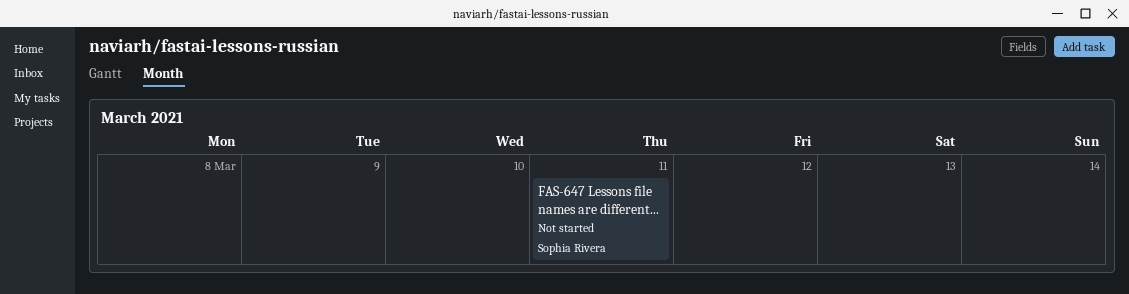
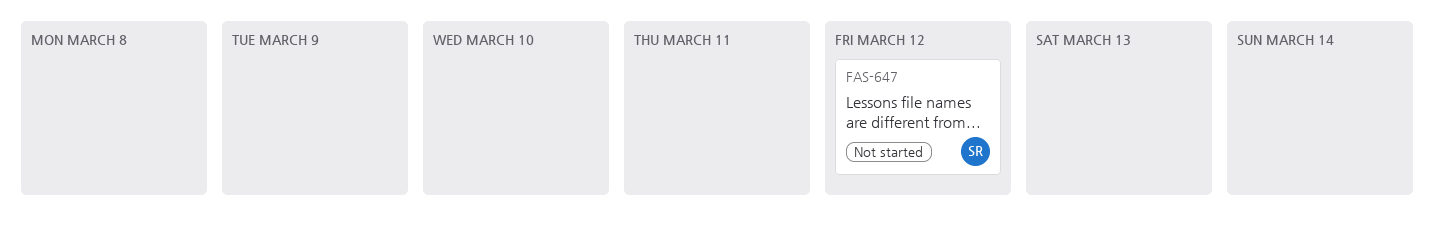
FAS-647, due: Mar 11 -> Mar 12

